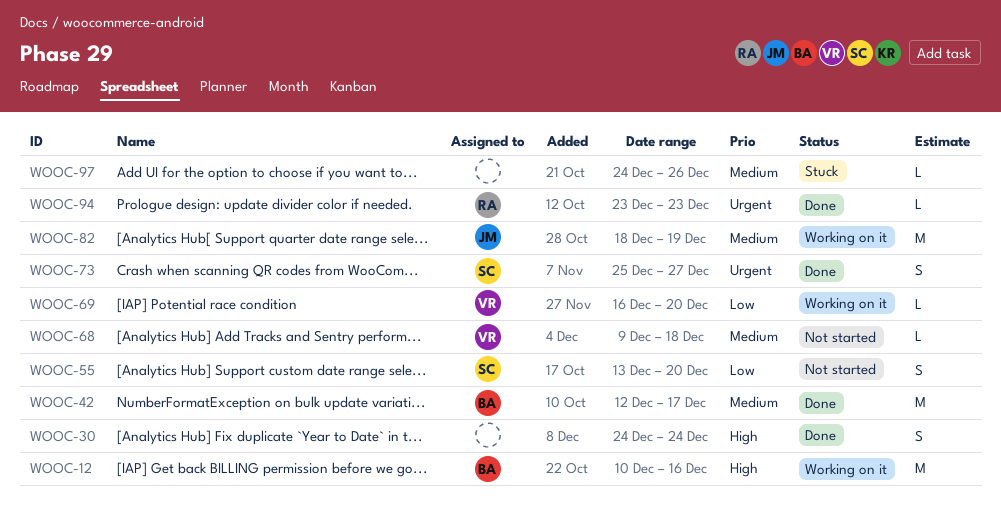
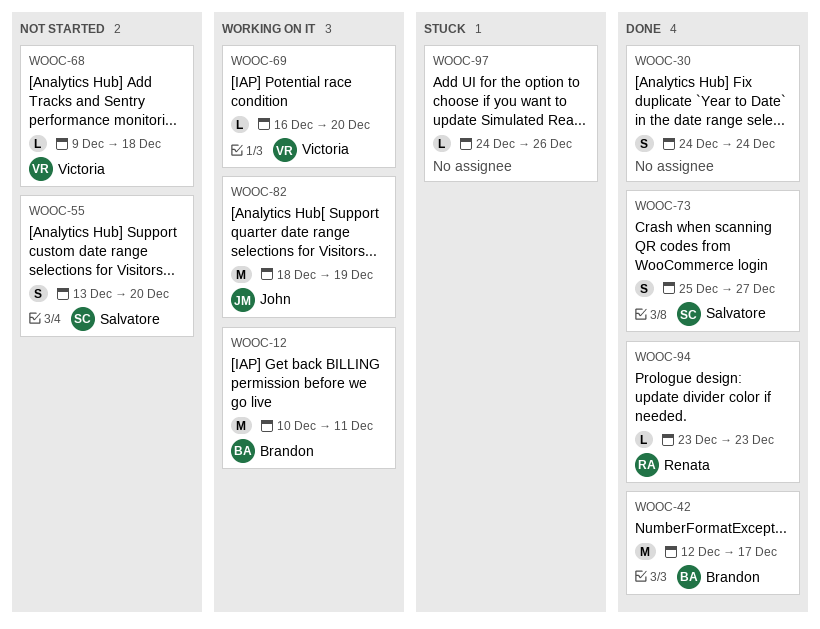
WOOC-12, due: Dec 16 -> Dec 11

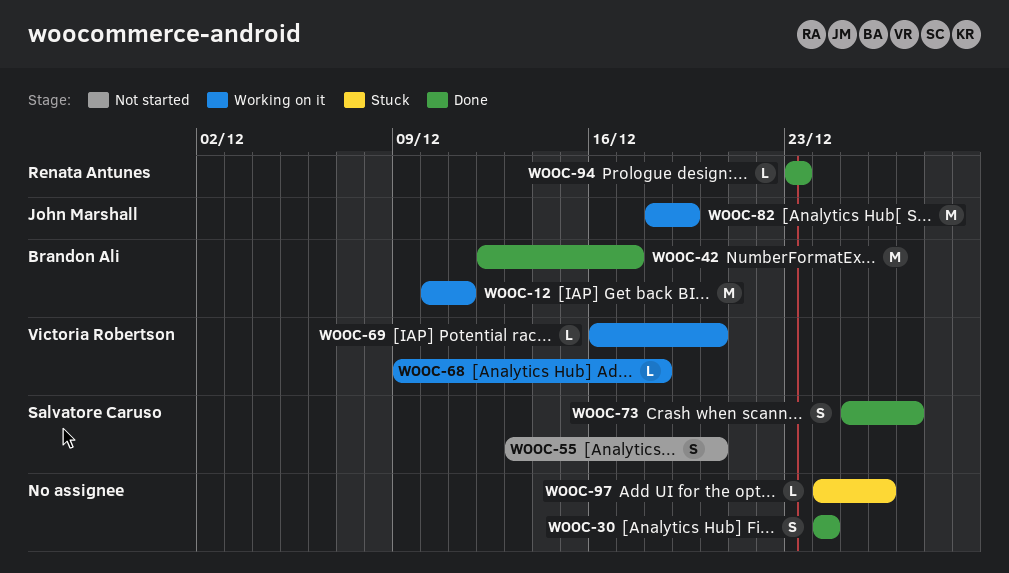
WOOC-68, status: Not started -> Working on it

